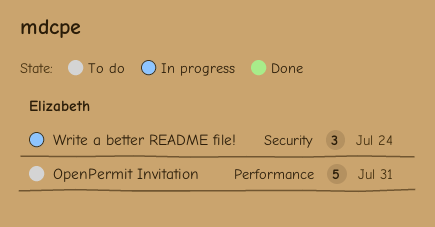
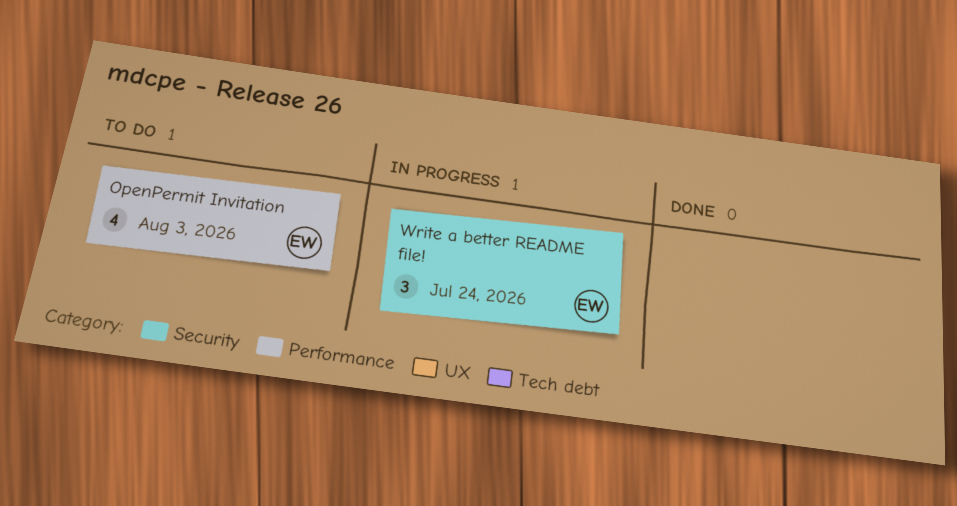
OpenPermit Invitation, estimate: 5 -> 4
OpenPermit Invitation, due: Jul 31 -> Aug 3

